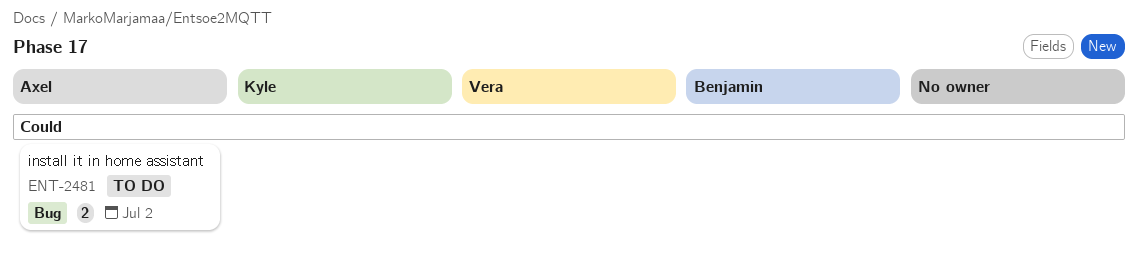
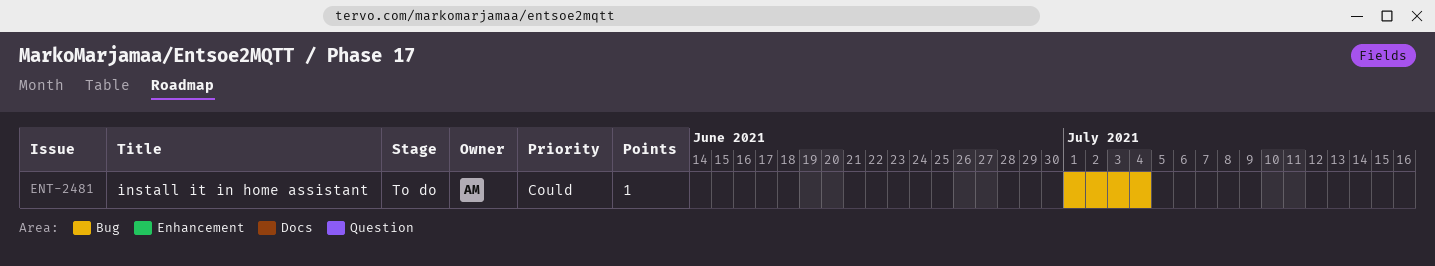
ENT-2481, estimate: 2 -> 1
ENT-2481, due: Jul 2 -> Jul 4

